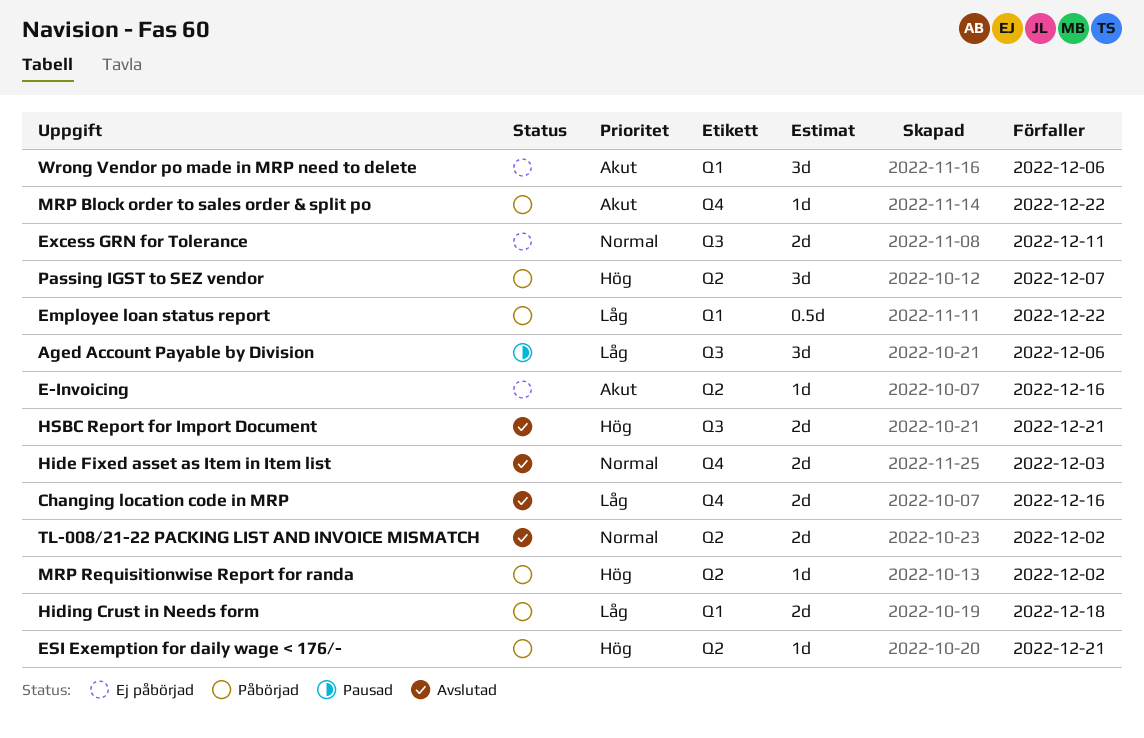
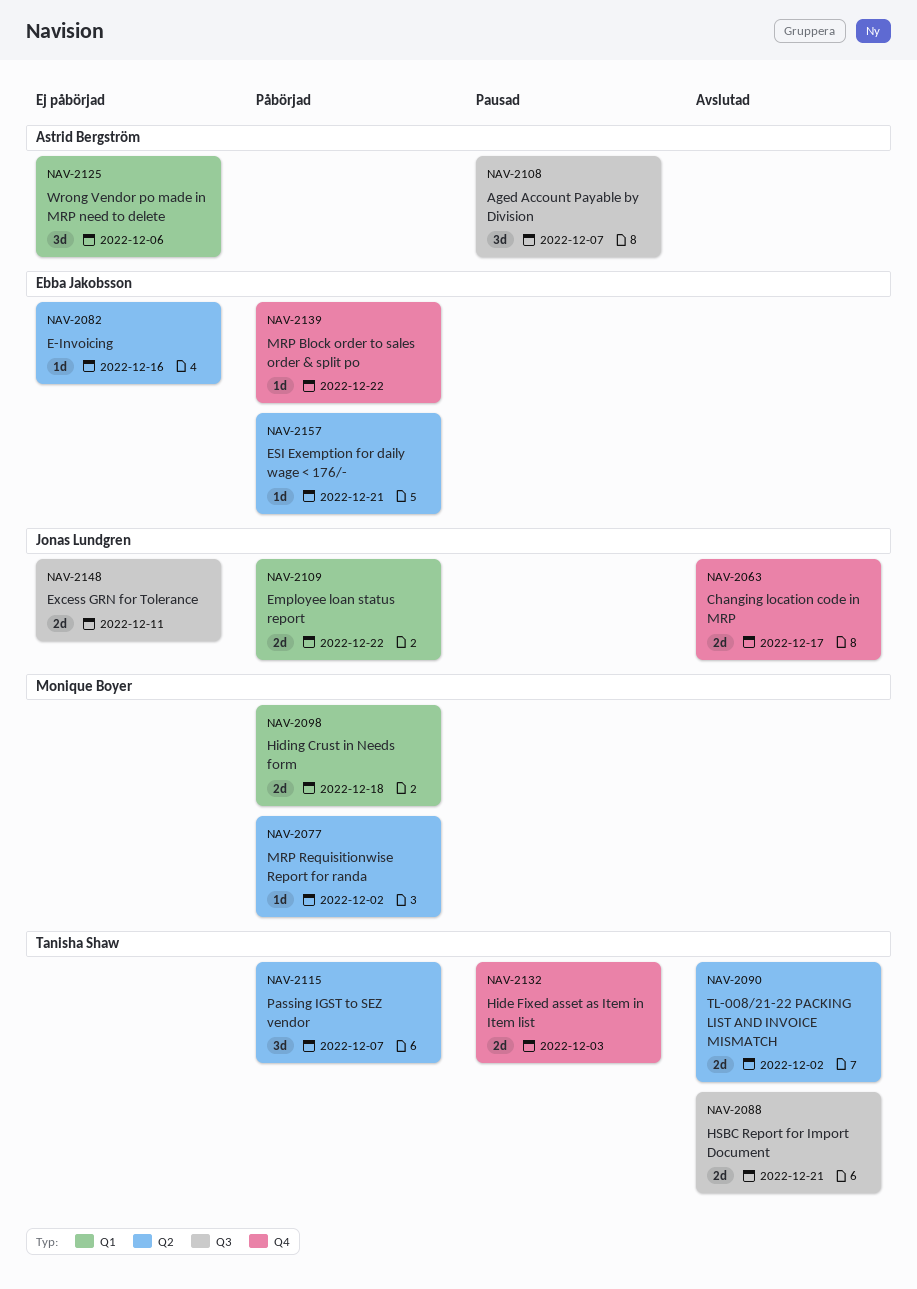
Aged Account Payable by Division, due: Dec 6 -> Dec 7
Changing location code in MRP, due: Dec 16 -> Dec 17
Employee loan status report, estimate: 0.5d -> 2d
Hide Fixed asset as Item in Item list, status: Avslutad -> Pausad

